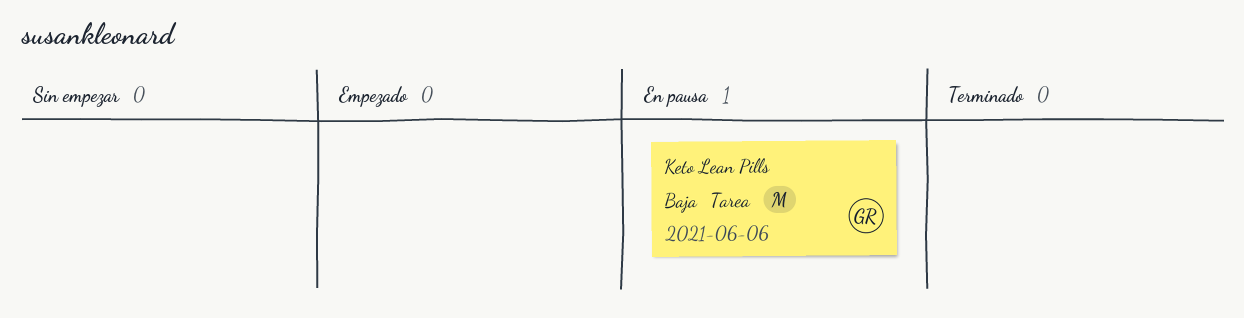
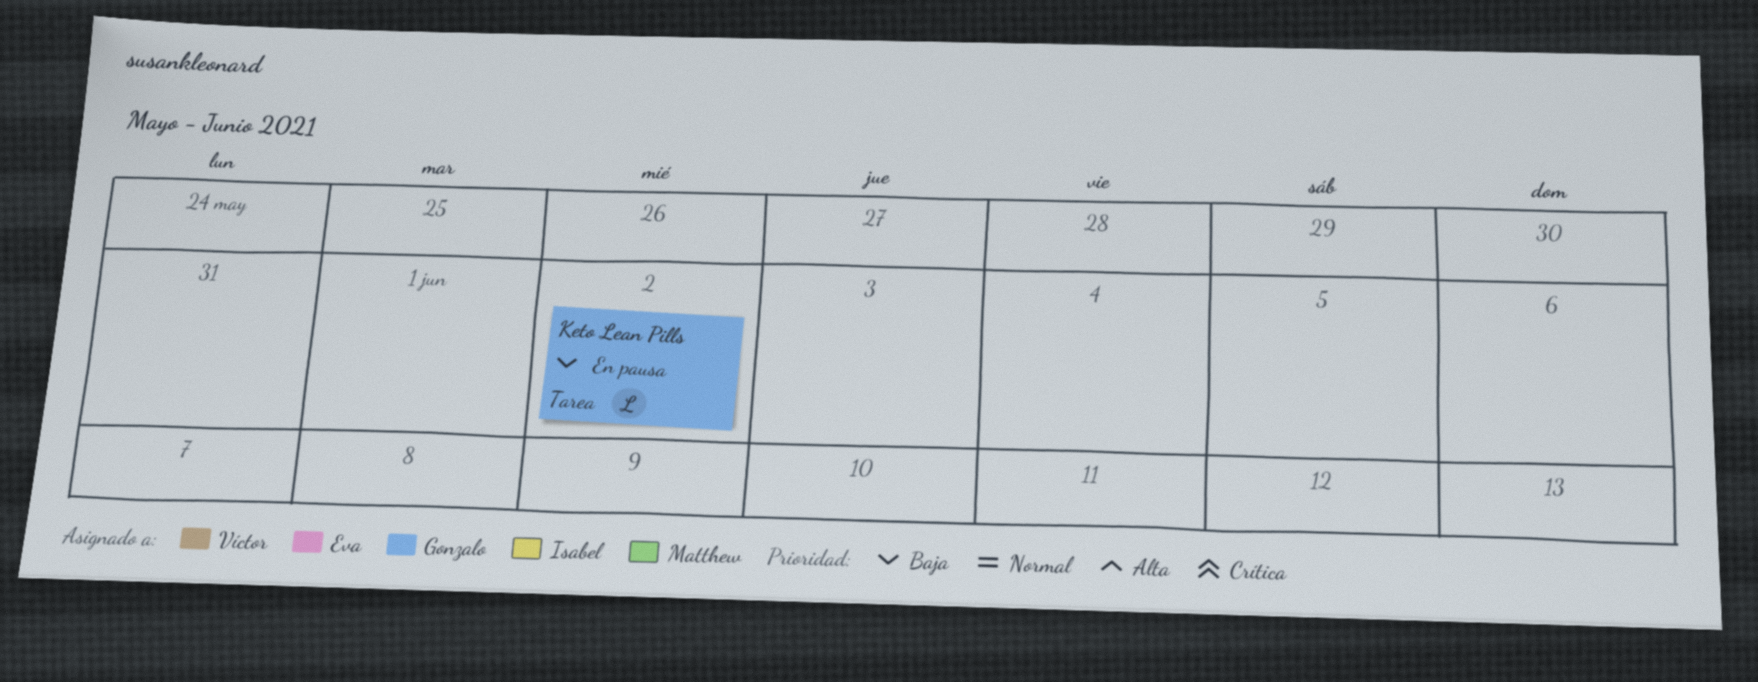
Keto Lean Pills, estimate: M -> L
Keto Lean Pills, due: Jun 6 -> Jun 2

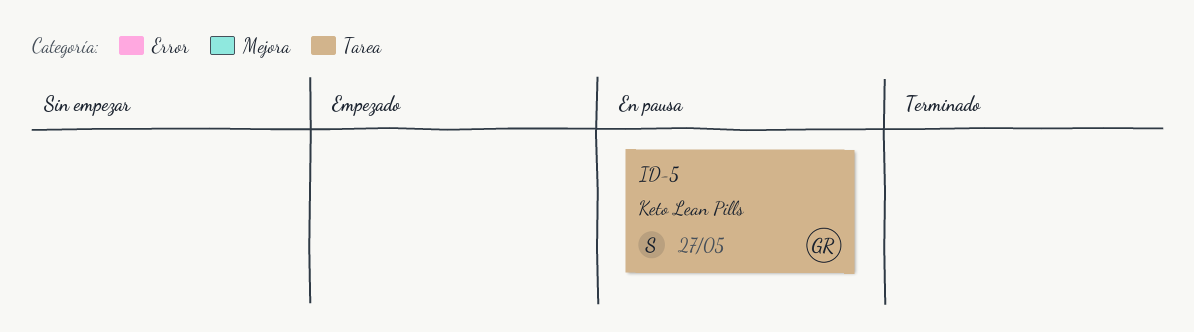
Keto Lean Pills, estimate: L -> S
Keto Lean Pills, due: Jun 2 -> May 27

